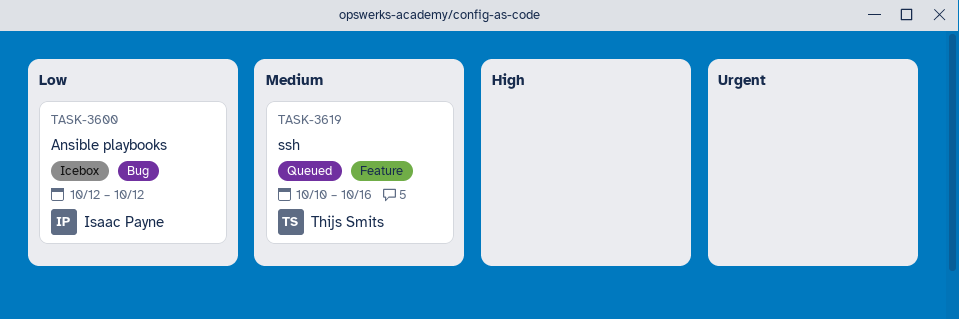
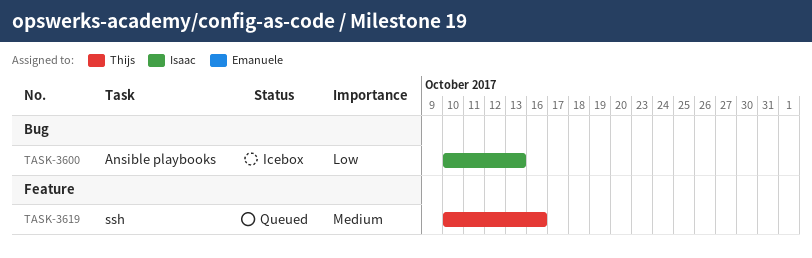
TASK-3600, start: Oct 12 -> Oct 10
TASK-3600, due: Oct 12 -> Oct 13

